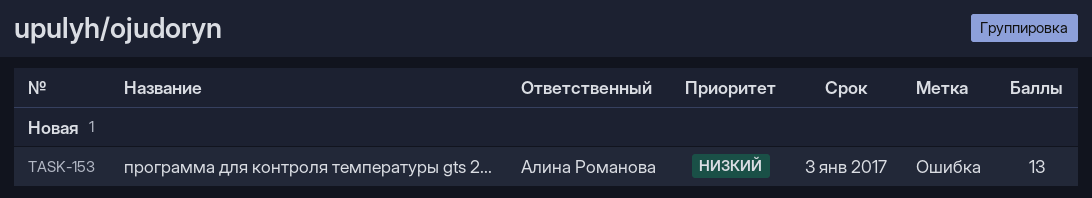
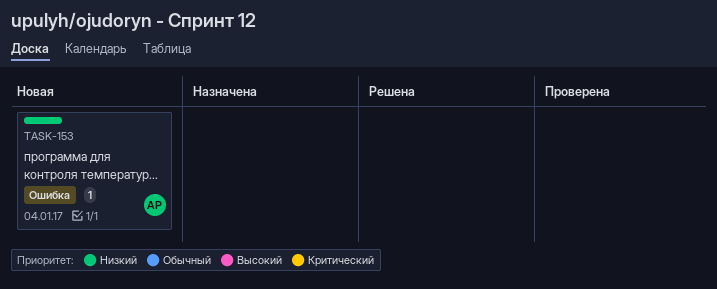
TASK-153, estimate: 13 -> 1
TASK-153, due: Jan 3 -> Jan 4

